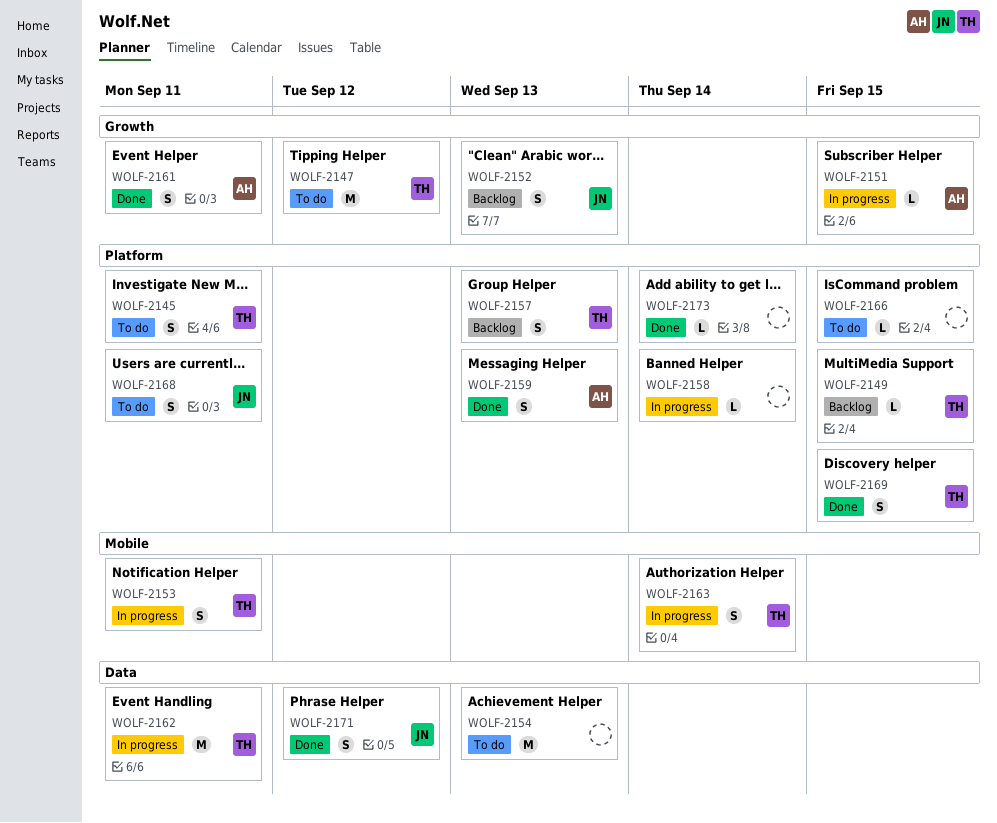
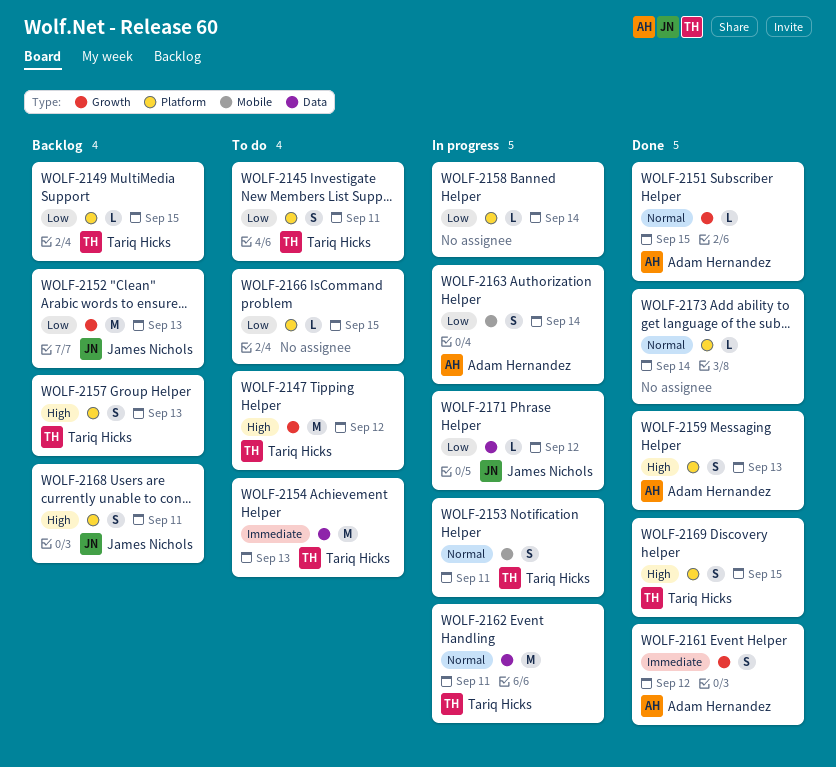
WOLF-2151, status: In progress -> Done
WOLF-2152, estimate: S -> M
WOLF-2154, owner: none -> Tariq Hicks
WOLF-2161, due: Sep 11 -> Sep 12
WOLF-2163, owner: Tariq Hicks -> Adam Hernandez
WOLF-2168, status: To do -> Backlog
WOLF-2171, status: Done -> In progress
WOLF-2171, estimate: S -> L

